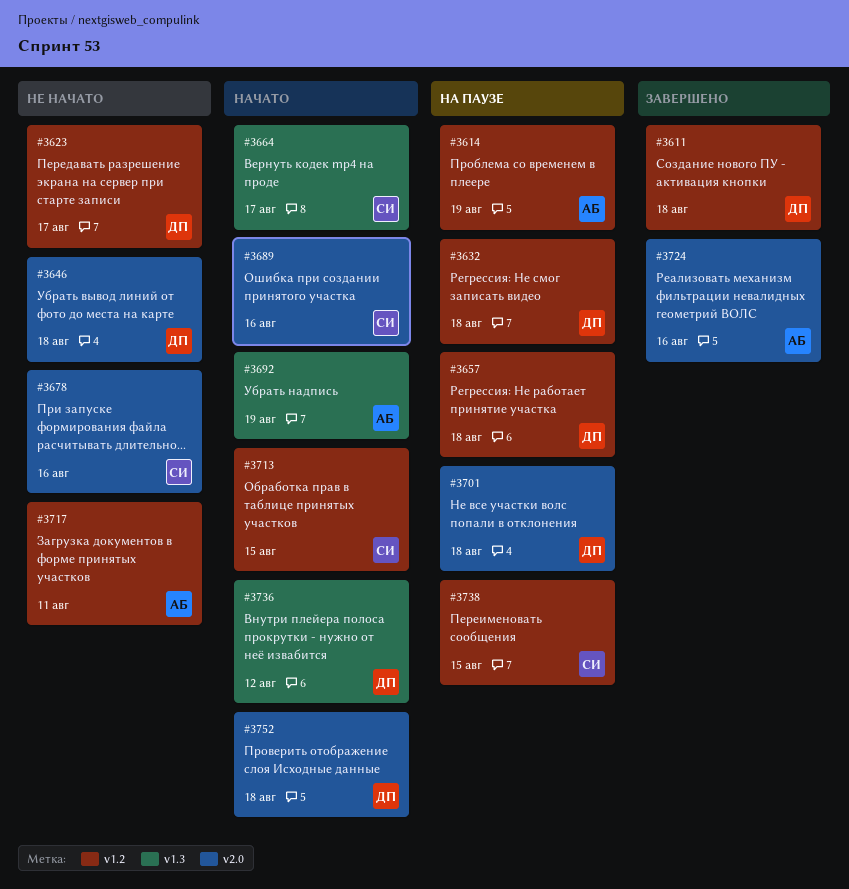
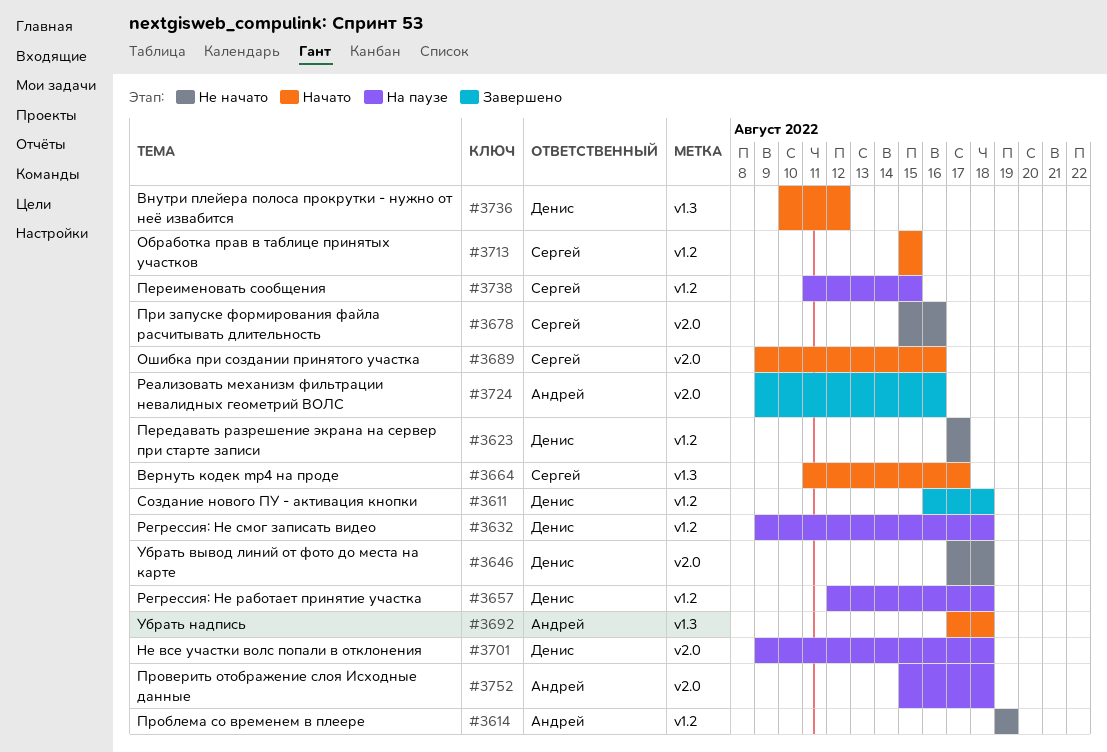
#3614, status: На паузе -> Не начато
#3692, due: Aug 19 -> Aug 18
#3717: present -> none
#3752, status: Начато -> На паузе
#3752, owner: Денис -> Андрей

